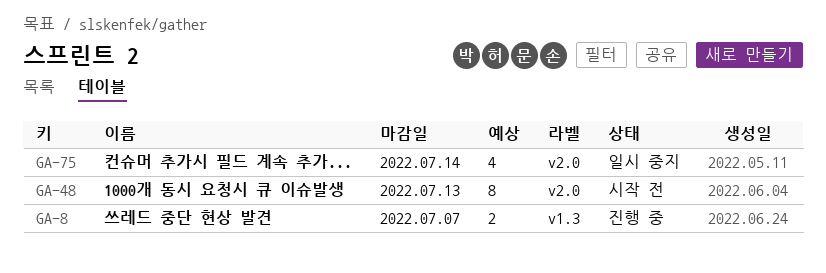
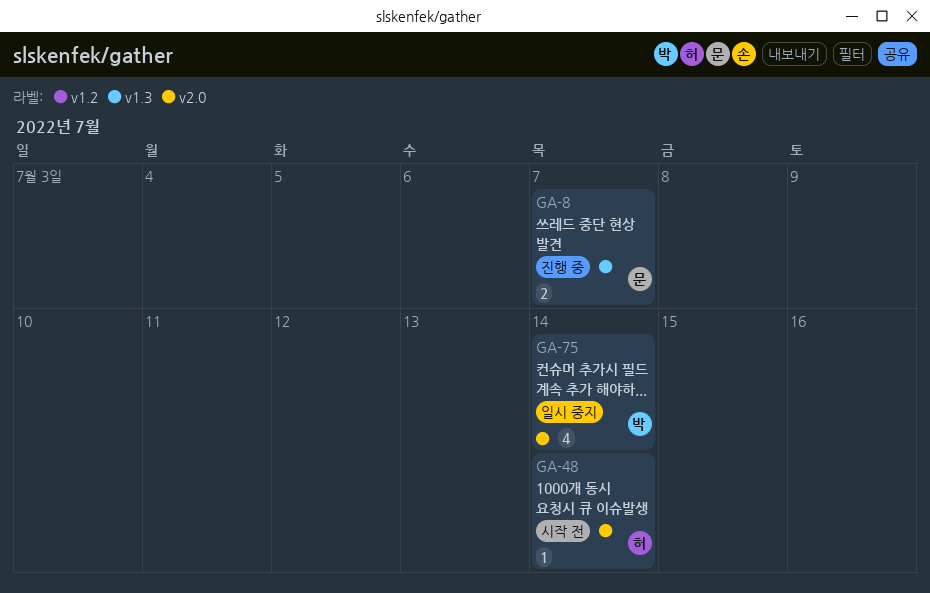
GA-48, estimate: 8 -> 1
GA-48, due: Jul 13 -> Jul 14

